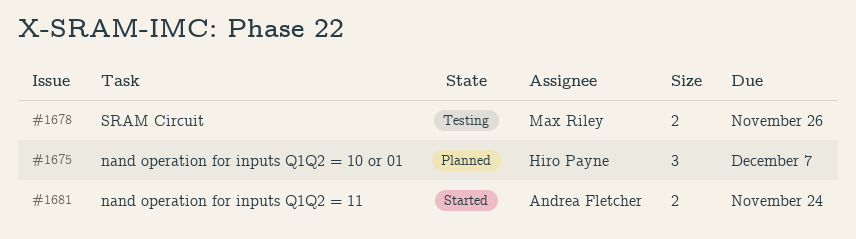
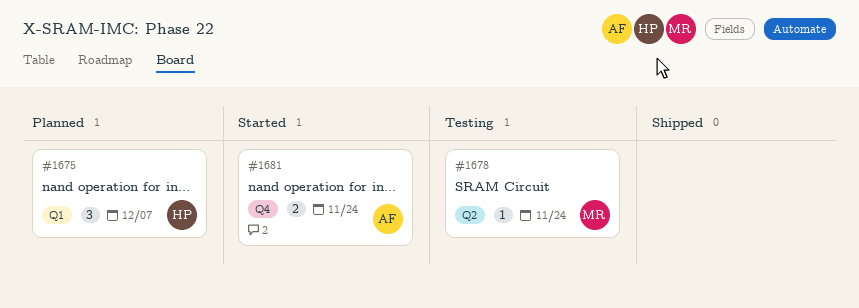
#1678, estimate: 2 -> 1
#1678, due: Nov 26 -> Nov 24

